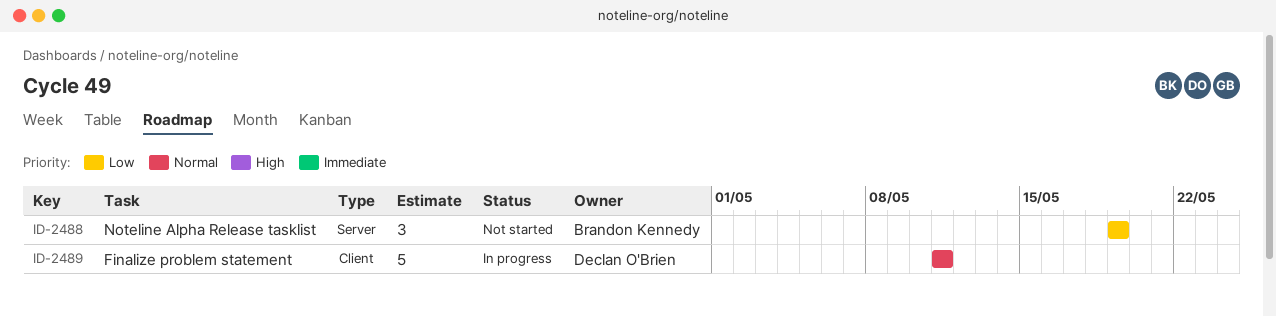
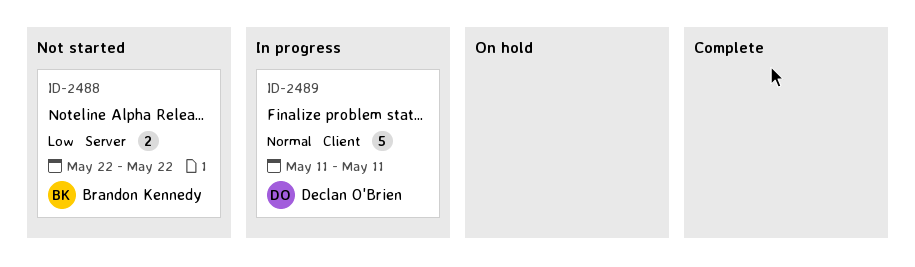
ID-2488, estimate: 3 -> 2
ID-2488, start: May 19 -> May 22
ID-2488, due: May 19 -> May 22

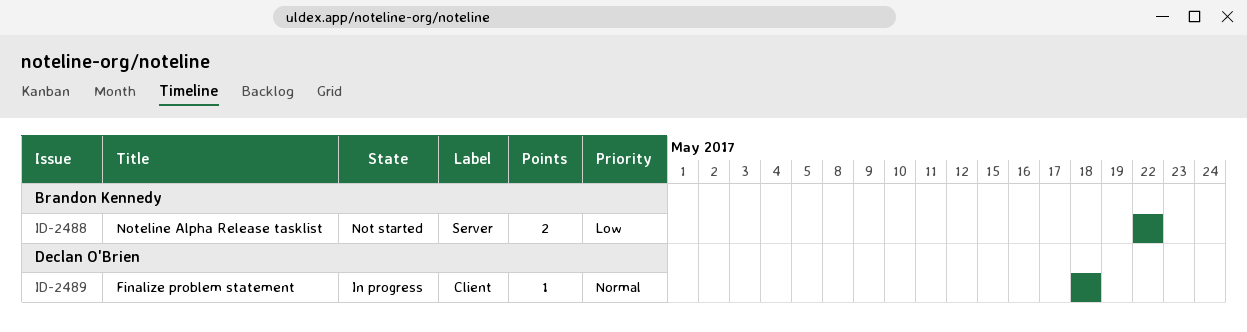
ID-2489, estimate: 5 -> 1
ID-2489, start: May 11 -> May 18
ID-2489, due: May 11 -> May 18

